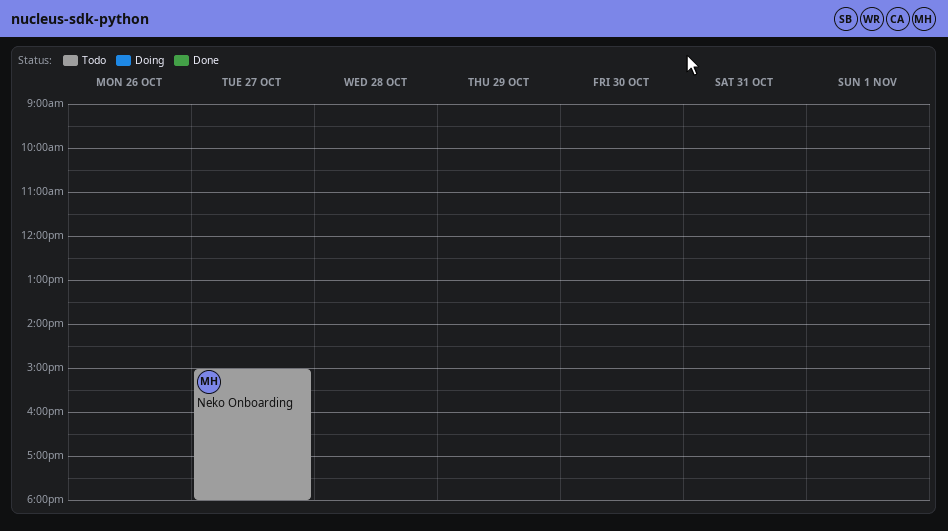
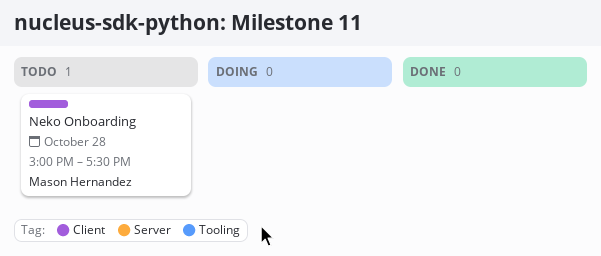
Neko Onboarding, day: Oct 27 -> Oct 28
Neko Onboarding, ends: 18:00 -> 17:30

